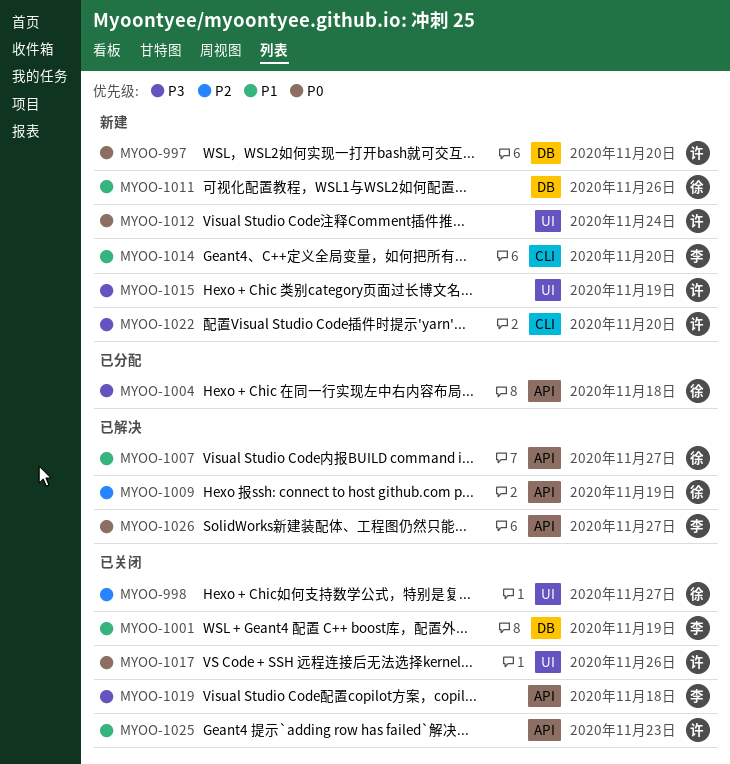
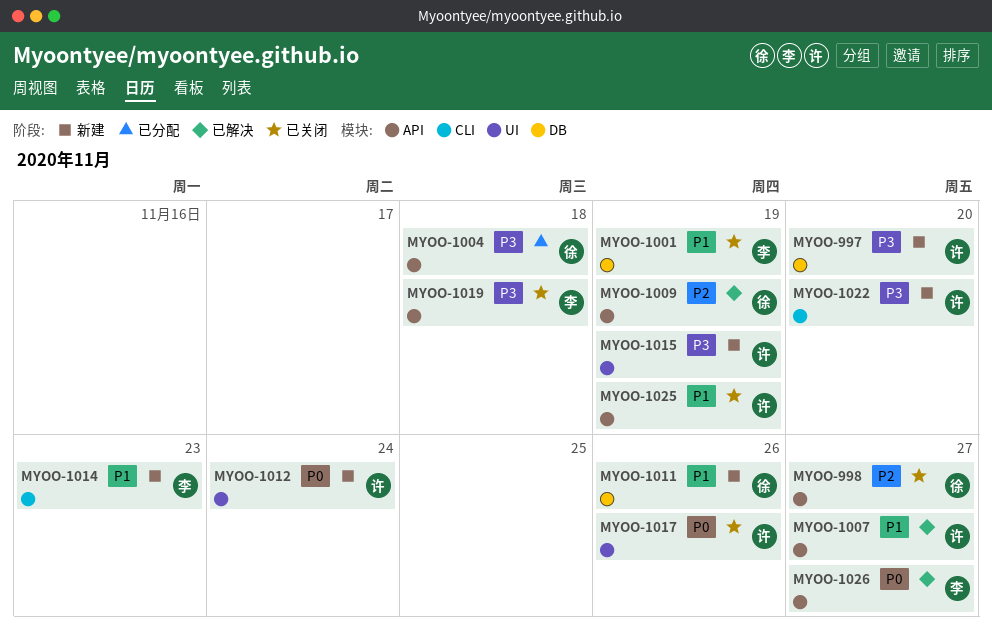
MYOO-997, priority: P0 -> P3
MYOO-998, label: UI -> API
MYOO-1007, owner: 徐 -> 许
MYOO-1014, due: Nov 20 -> Nov 23
MYOO-1025, due: Nov 23 -> Nov 19

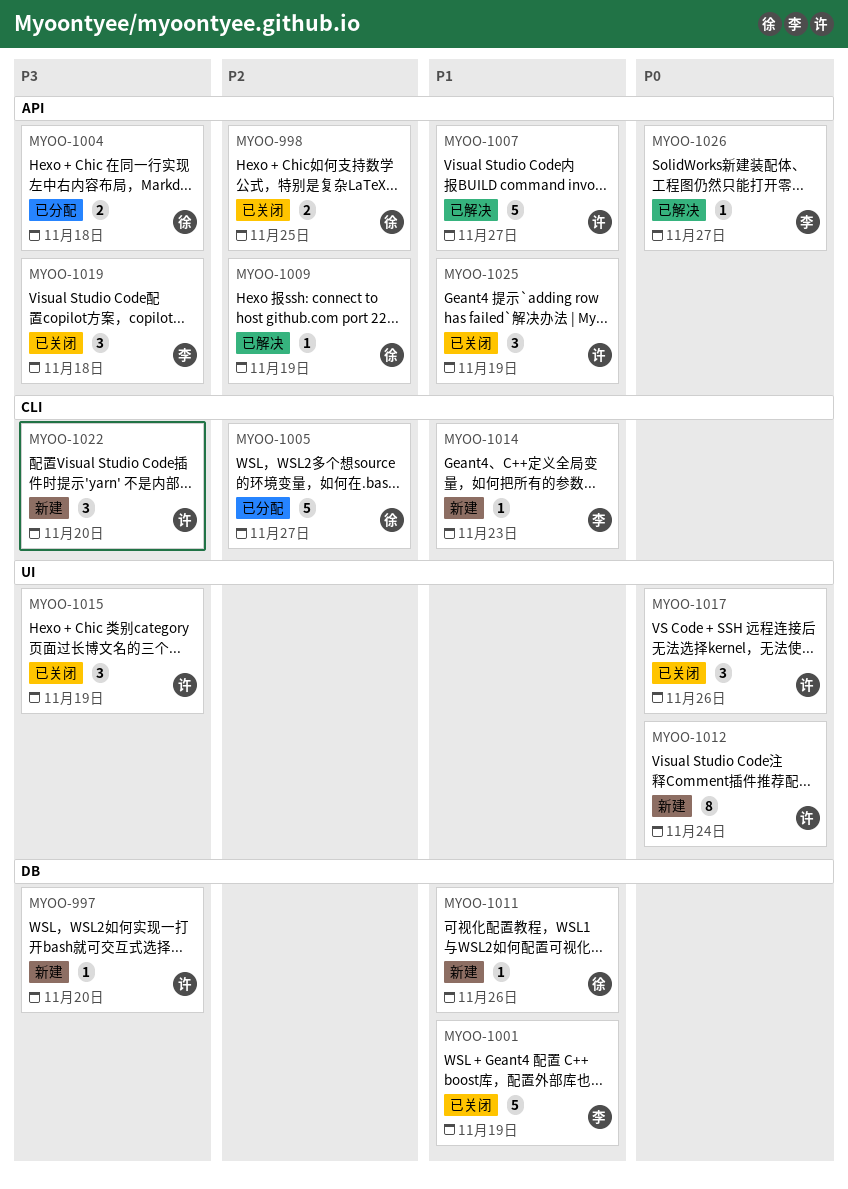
MYOO-998, due: Nov 27 -> Nov 25
MYOO-1005: none -> present
MYOO-1015, status: 新建 -> 已关闭

